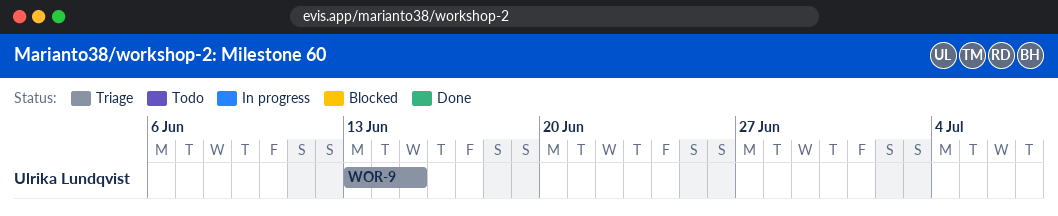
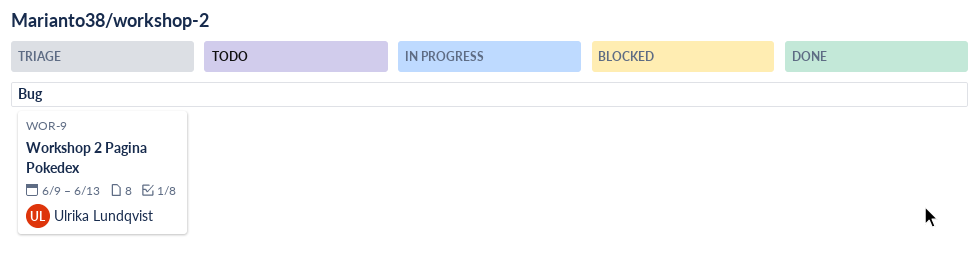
WOR-9, start: Jun 13 -> Jun 9
WOR-9, due: Jun 15 -> Jun 13

